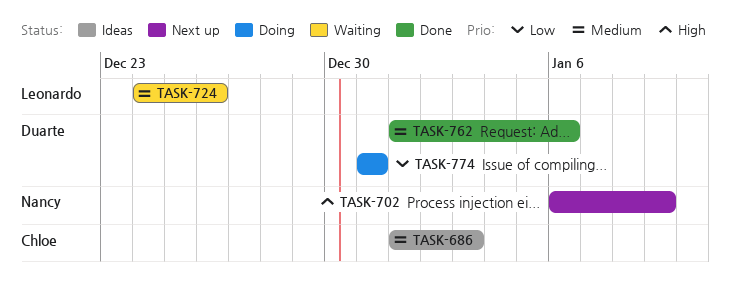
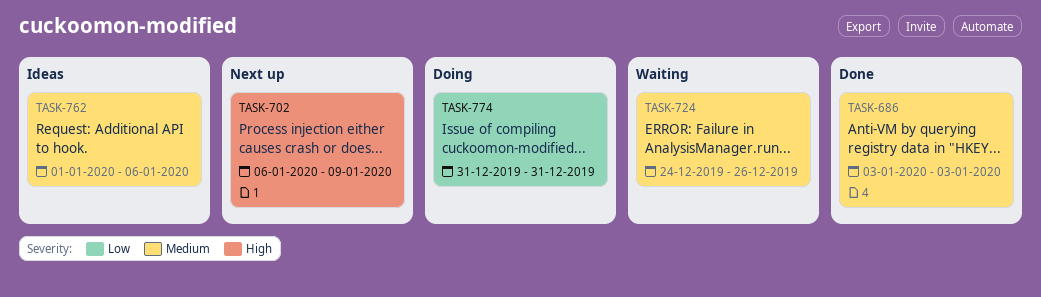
TASK-686, status: Ideas -> Done
TASK-686, start: Jan 1 -> Jan 3
TASK-762, status: Done -> Ideas

